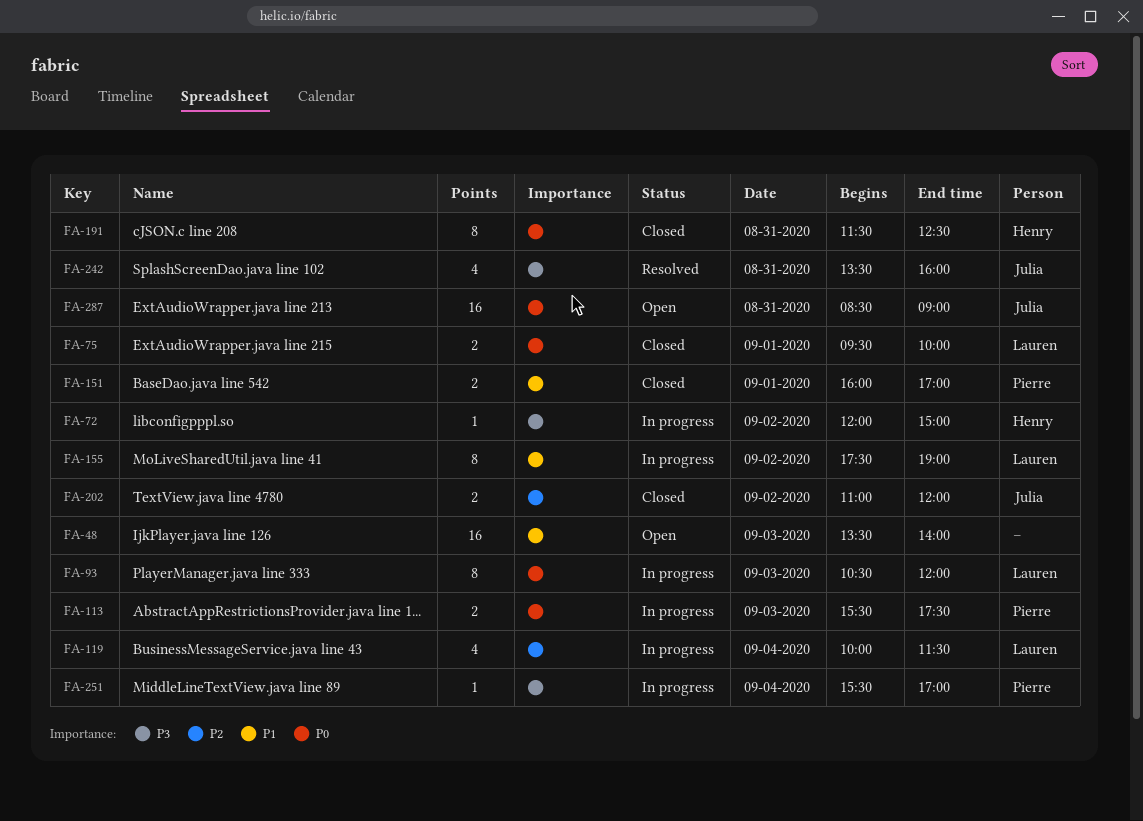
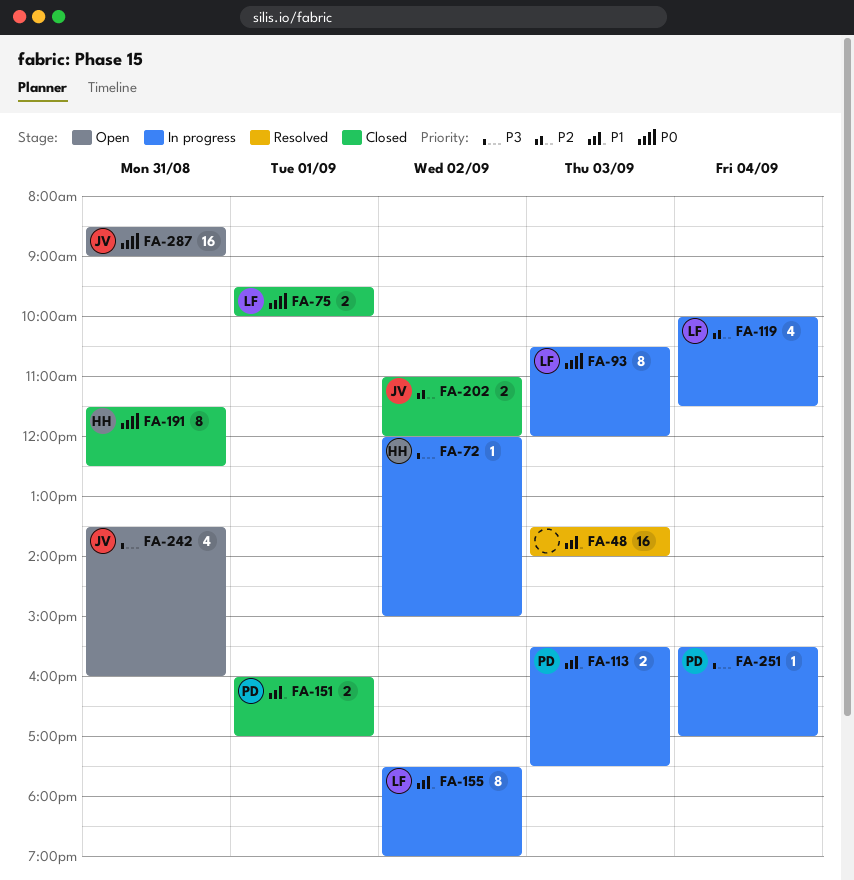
FA-48, status: Open -> Resolved
FA-113, priority: P0 -> P1
FA-242, status: Resolved -> Open

